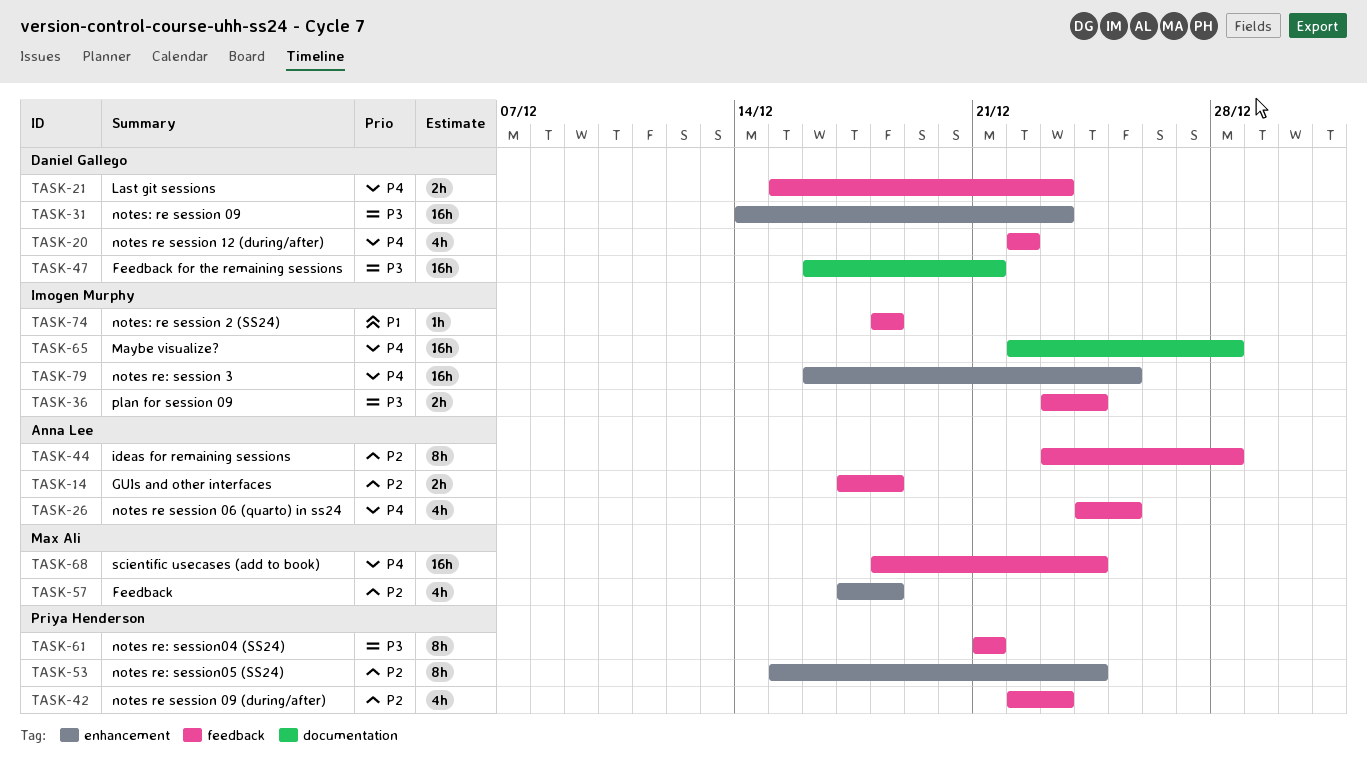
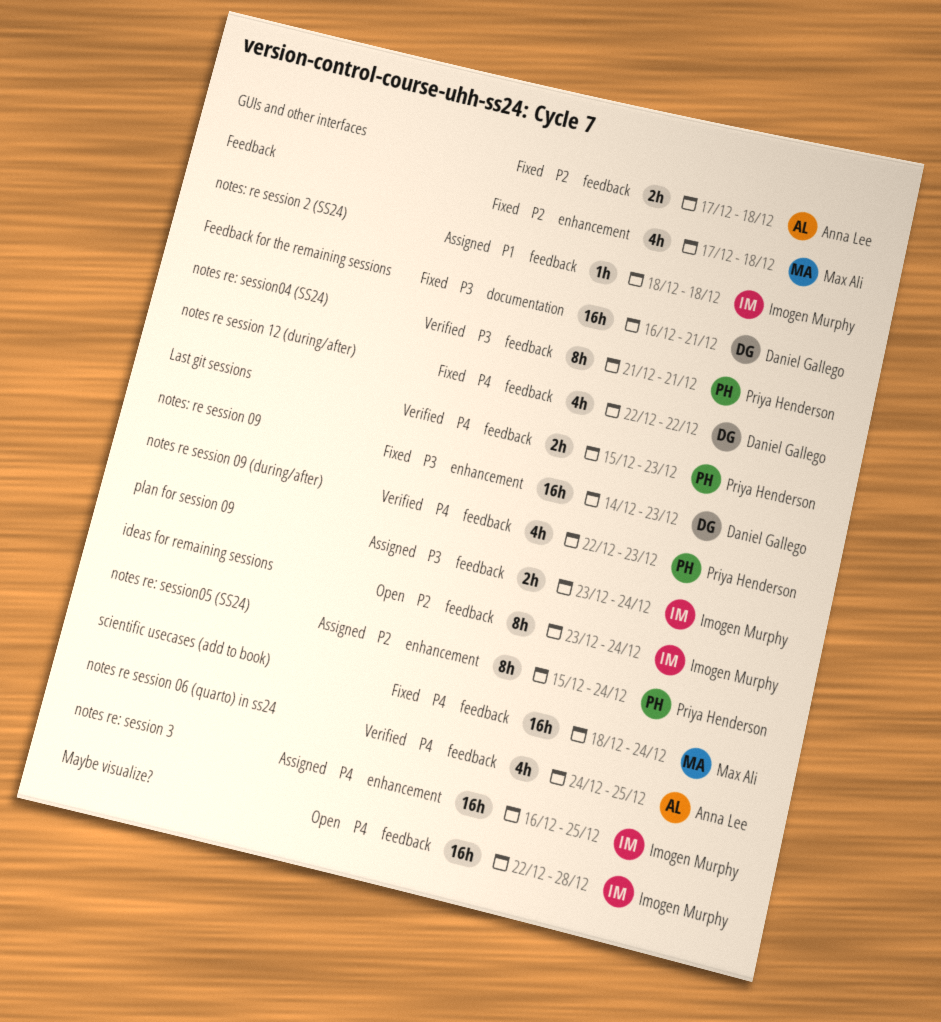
ideas for remaining sessions, owner: Anna Lee -> Imogen Murphy
ideas for remaining sessions, due: Dec 28 -> Dec 24
Last git sessions, owner: Daniel Gallego -> Priya Henderson
Maybe visualize?, label: documentation -> feedback
notes re session 09 (during/after), priority: P2 -> P4

